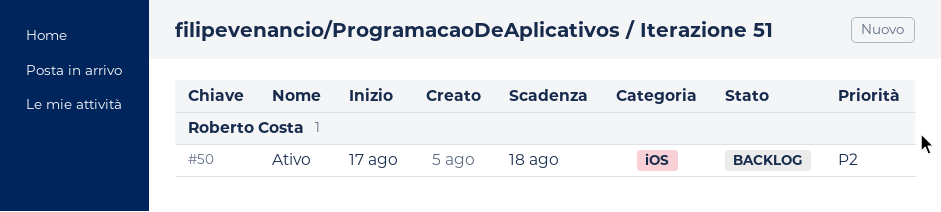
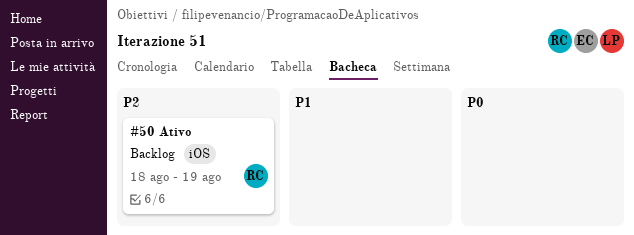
#50, start: Aug 17 -> Aug 18
#50, due: Aug 18 -> Aug 19

